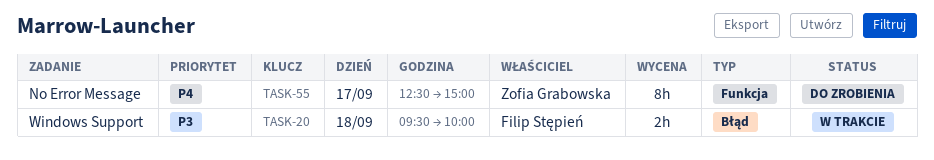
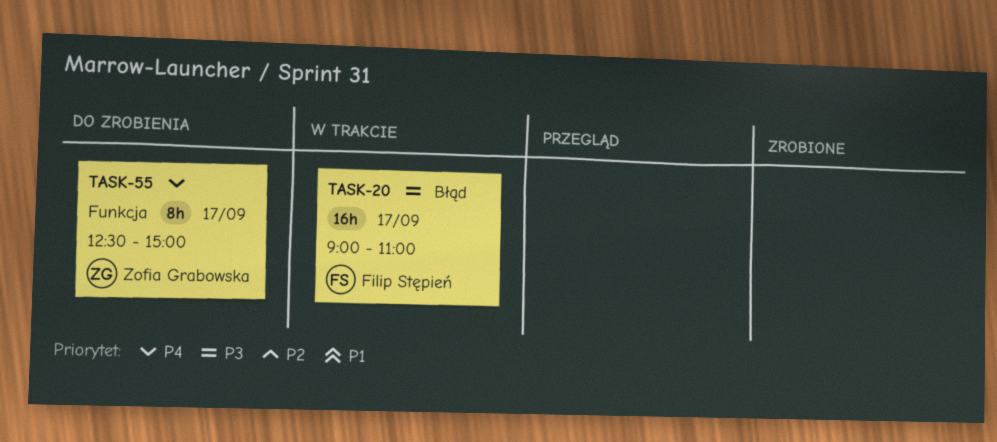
TASK-20, estimate: 2h -> 16h
TASK-20, day: Sep 18 -> Sep 17
TASK-20, begins: 09:30 -> 09:00
TASK-20, ends: 10:00 -> 11:00

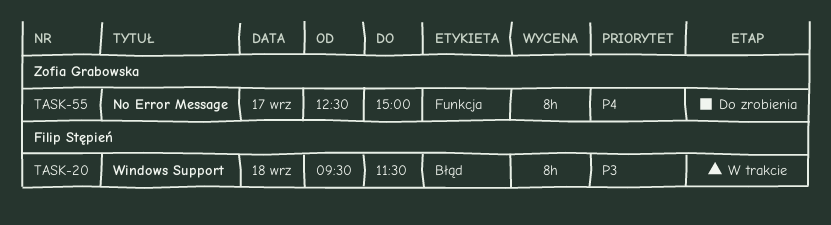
TASK-20, estimate: 16h -> 8h
TASK-20, day: Sep 17 -> Sep 18
TASK-20, begins: 09:00 -> 09:30
TASK-20, ends: 11:00 -> 11:30

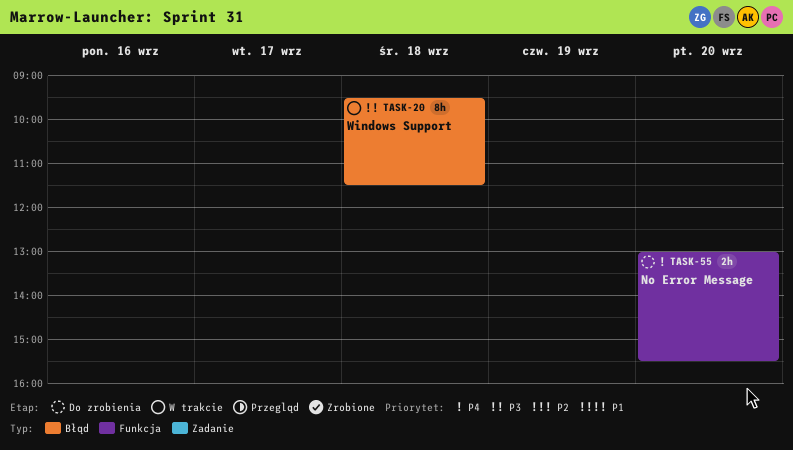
TASK-55, estimate: 8h -> 2h
TASK-55, day: Sep 17 -> Sep 20
TASK-55, begins: 12:30 -> 13:00
TASK-55, ends: 15:00 -> 15:30

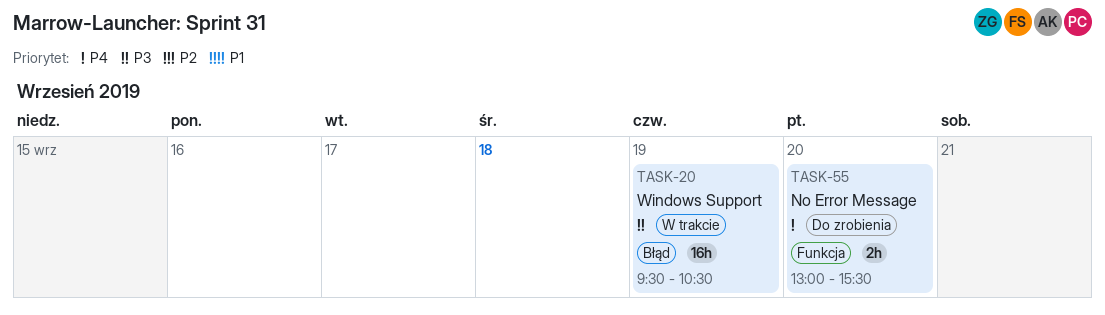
TASK-20, estimate: 8h -> 16h
TASK-20, day: Sep 18 -> Sep 19
TASK-20, ends: 11:30 -> 10:30

